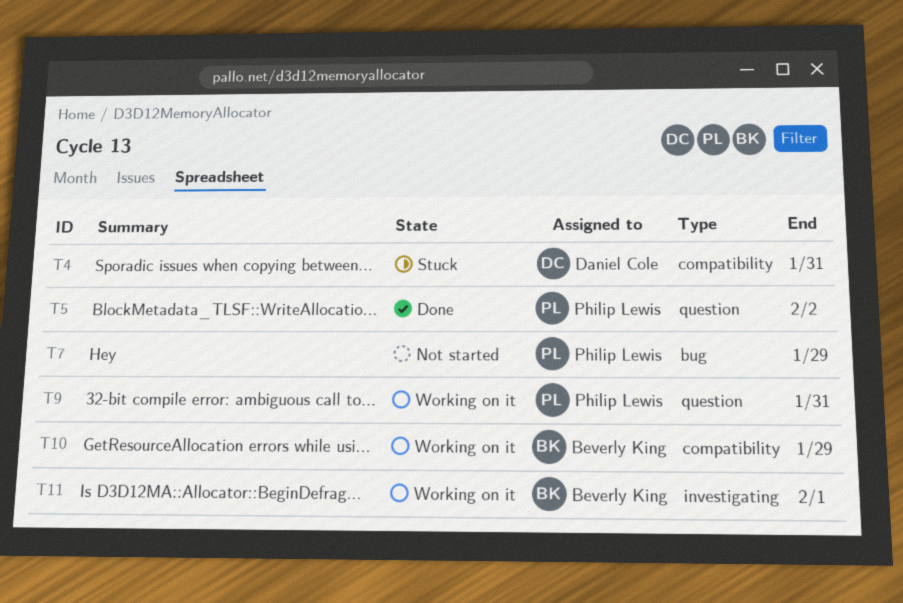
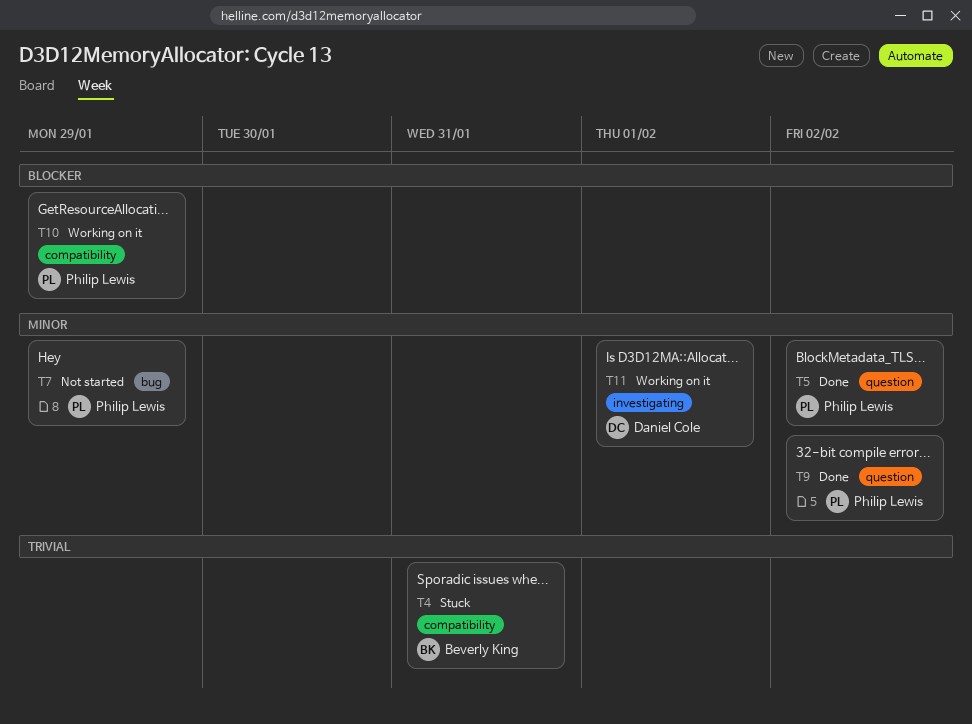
T4, owner: Daniel Cole -> Beverly King
T9, status: Working on it -> Done
T9, due: Jan 31 -> Feb 2
T10, owner: Beverly King -> Philip Lewis
T11, owner: Beverly King -> Daniel Cole

